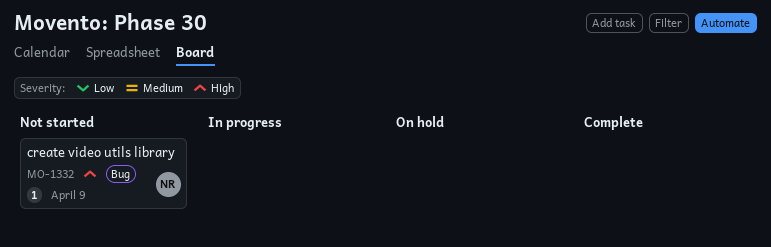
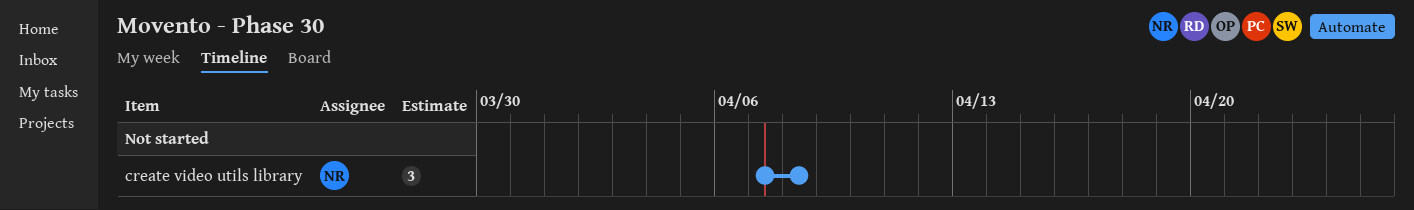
create video utils library, estimate: 1 -> 3
create video utils library, due: Apr 9 -> Apr 8

